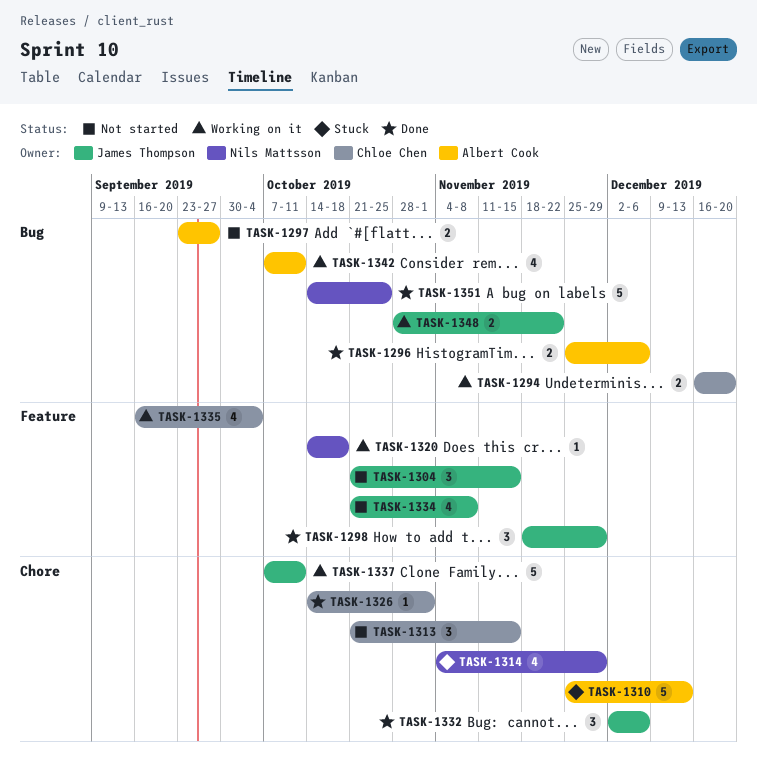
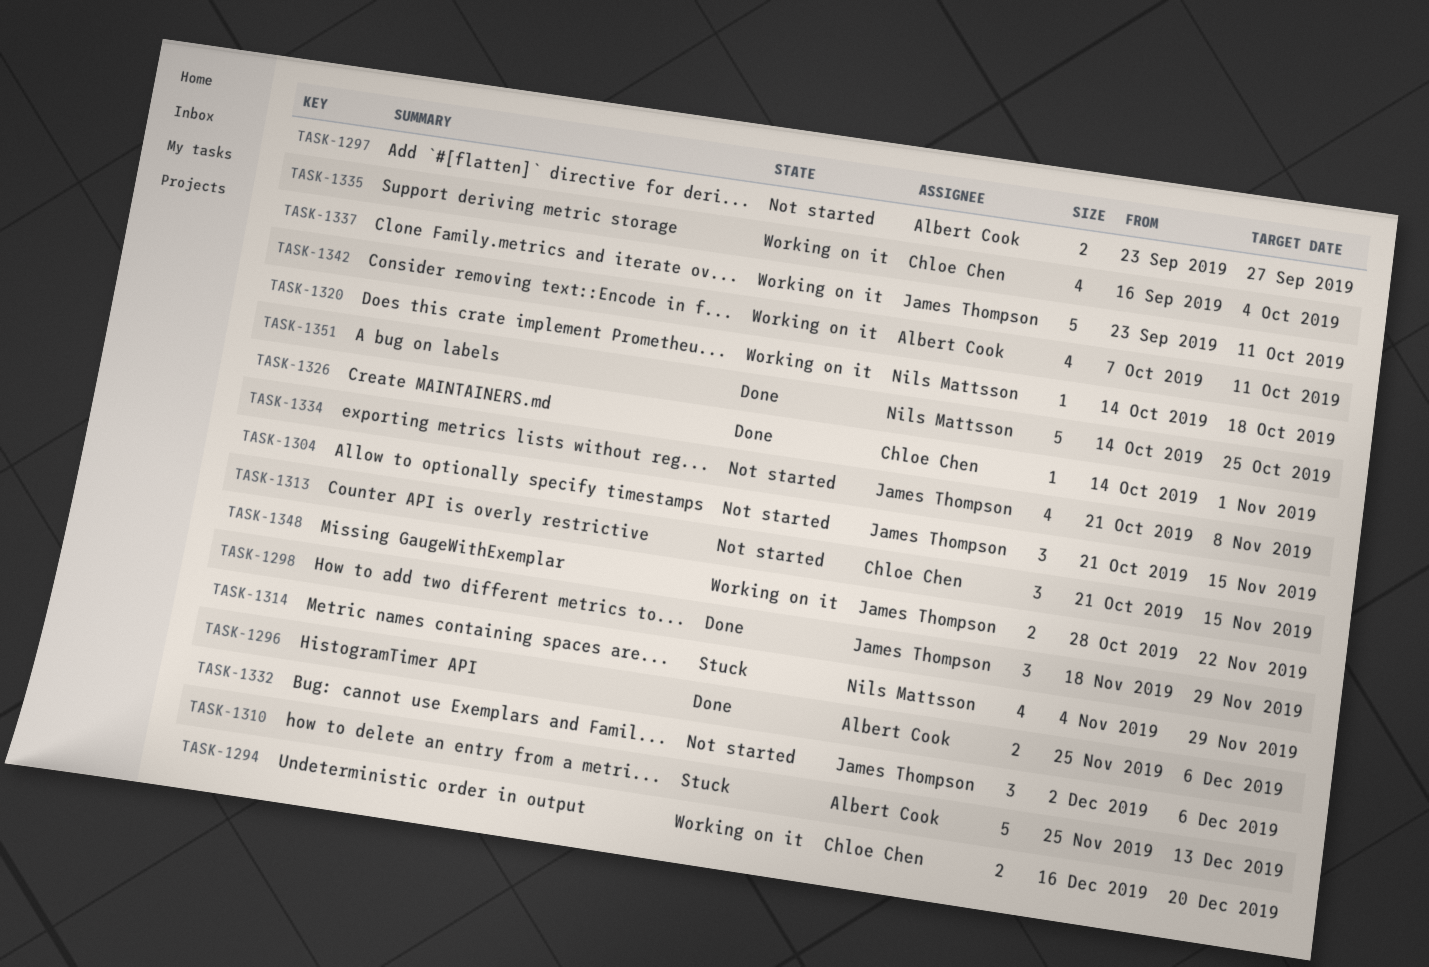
TASK-1332, status: Done -> Not started
TASK-1337, start: Oct 7 -> Sep 23

